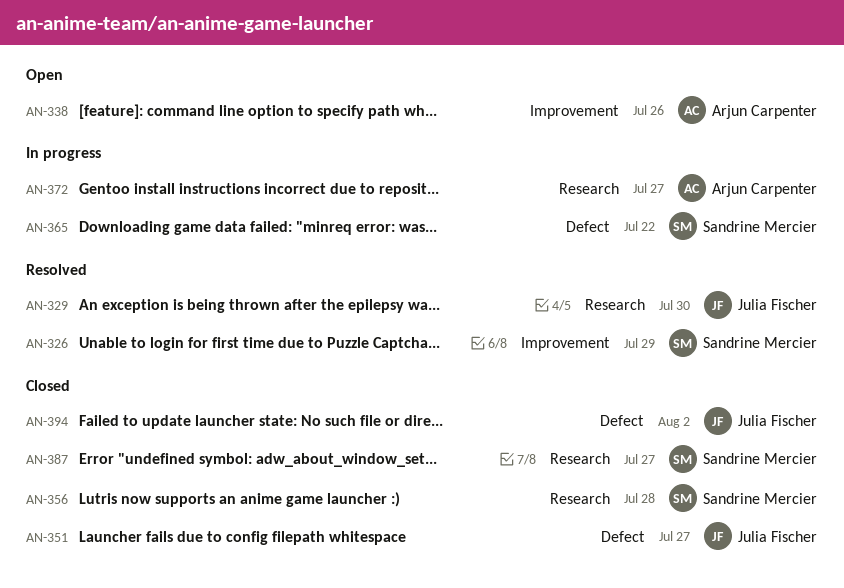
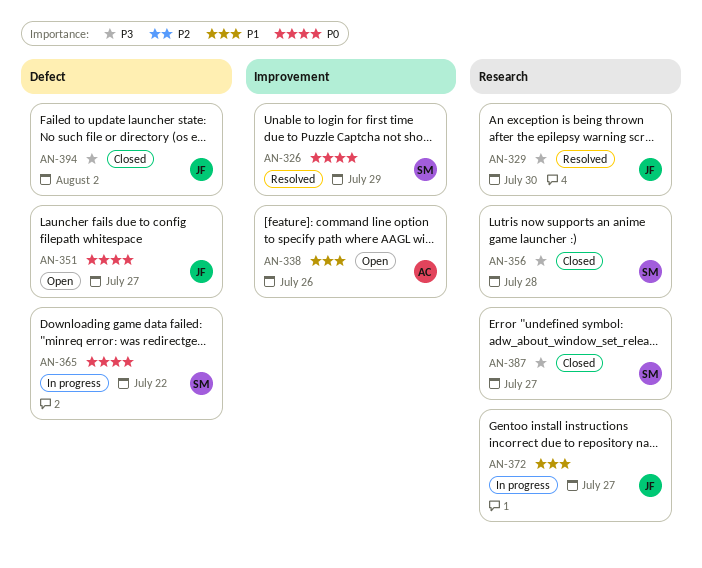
AN-351, status: Closed -> Open
AN-372, owner: Arjun Carpenter -> Julia Fischer

